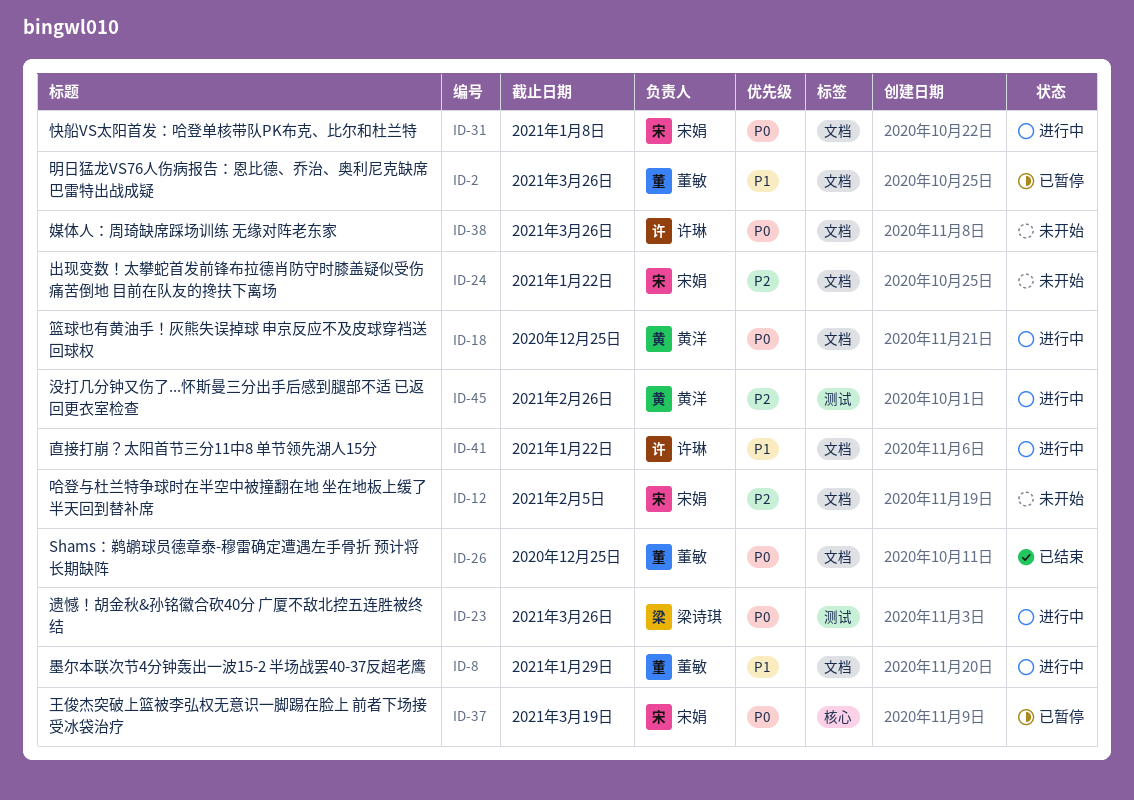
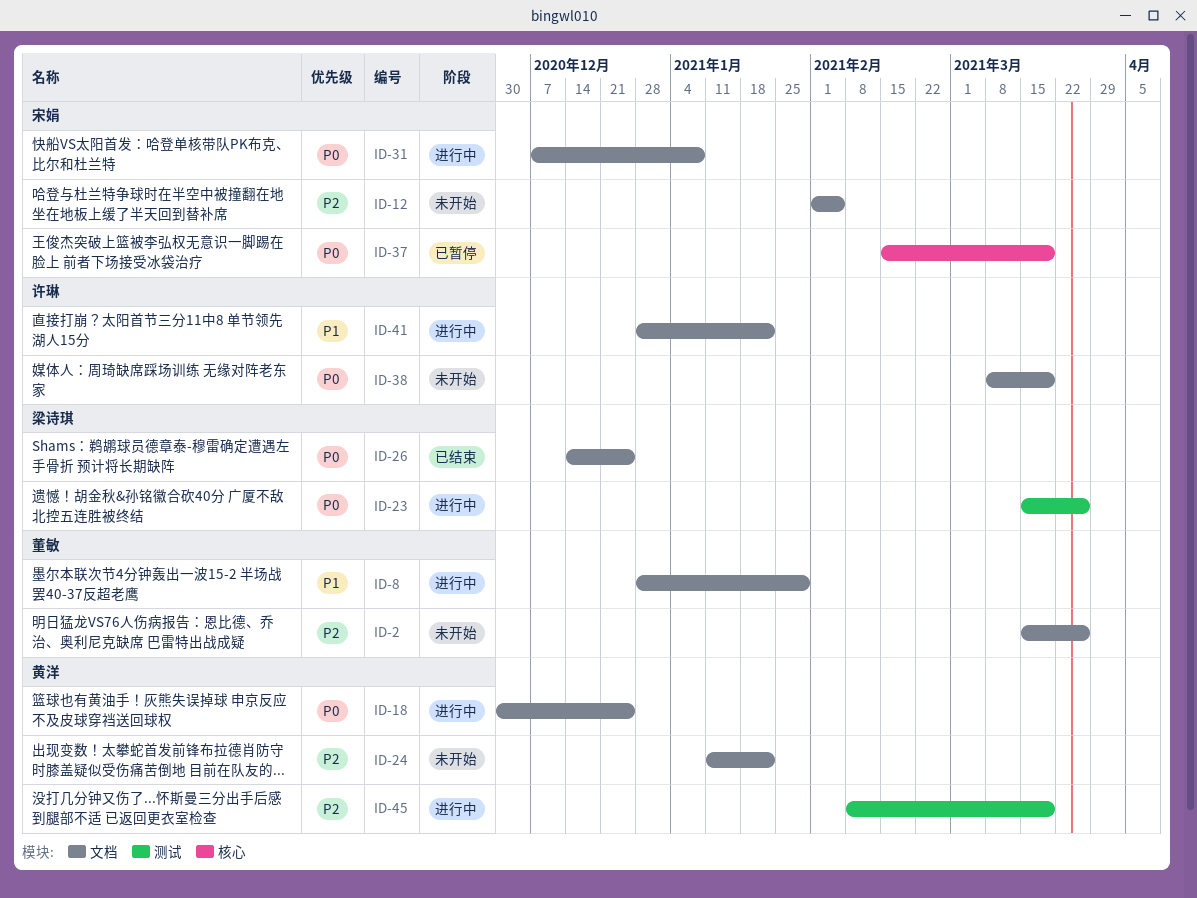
ID-2, status: 已暂停 -> 未开始
ID-2, priority: P1 -> P2
ID-24, owner: 宋娟 -> 黄洋
ID-26, owner: 董敏 -> 梁诗琪
ID-38, due: Mar 26 -> Mar 19
ID-45, due: Feb 26 -> Mar 19

